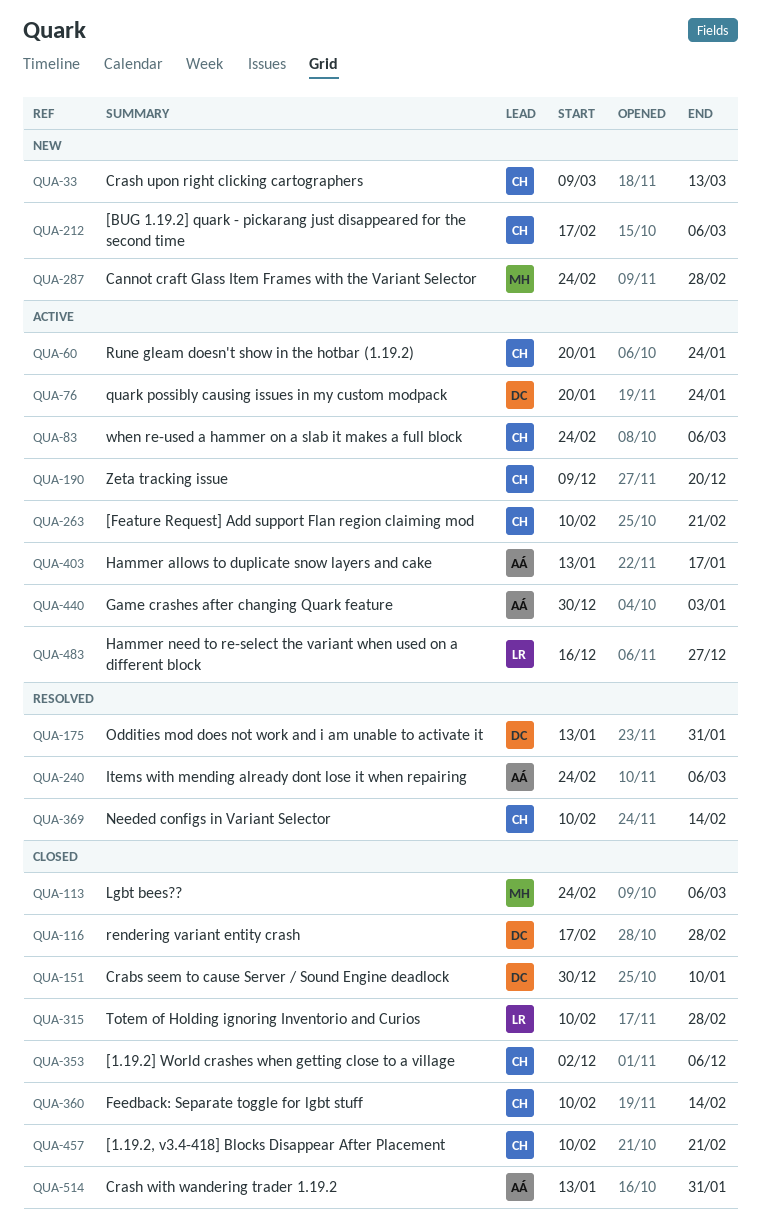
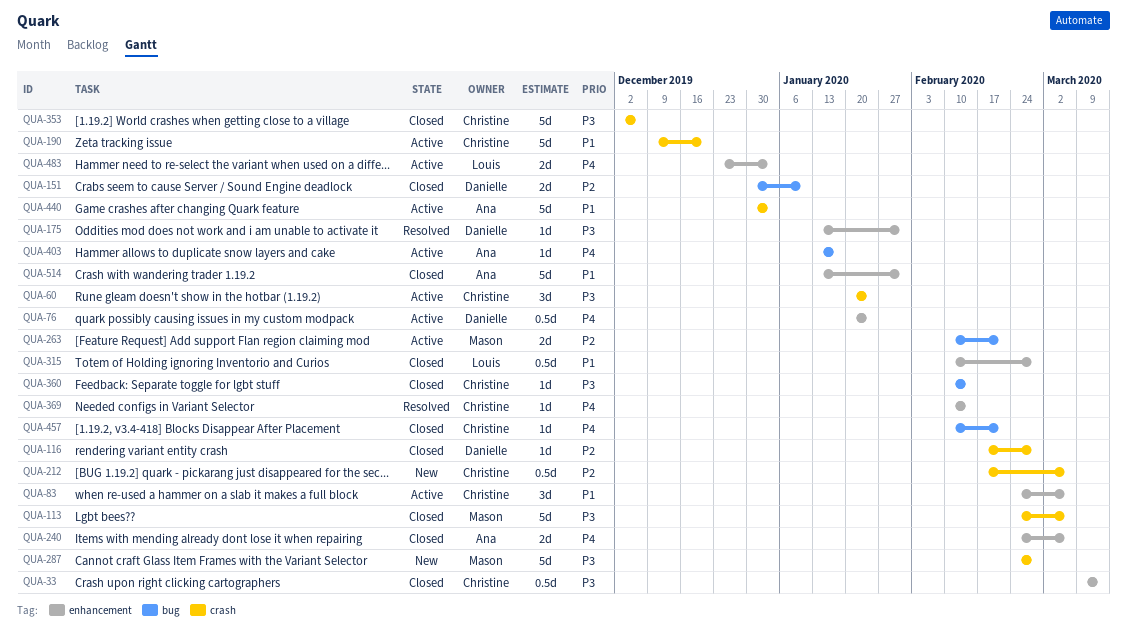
QUA-33, status: New -> Closed
QUA-240, status: Resolved -> Closed
QUA-263, owner: Christine -> Mason
QUA-483, start: Dec 16 -> Dec 23
QUA-483, due: Dec 27 -> Jan 3

